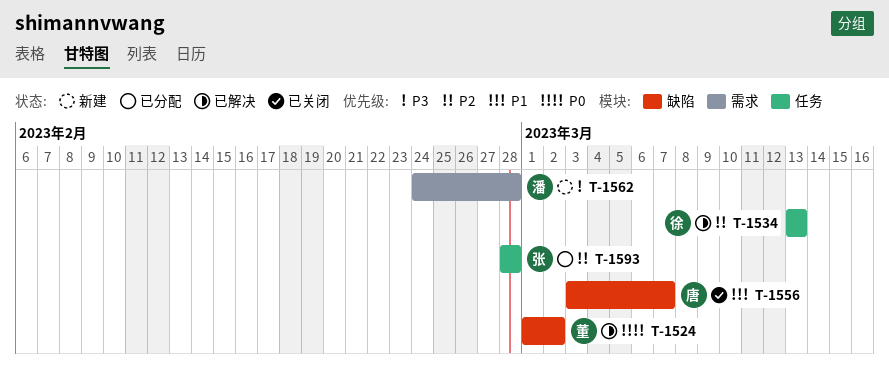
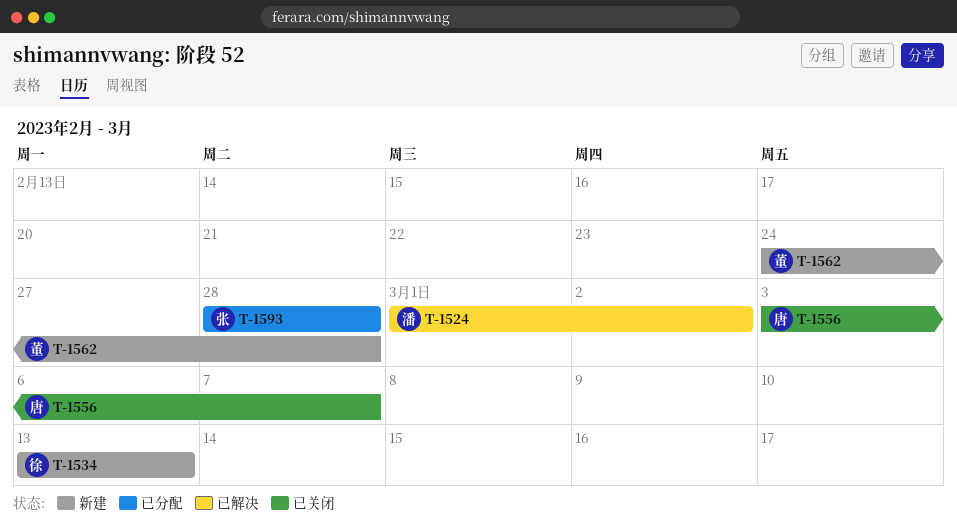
T-1524, owner: 董 -> 潘
T-1534, status: 已解决 -> 新建
T-1562, owner: 潘 -> 董

